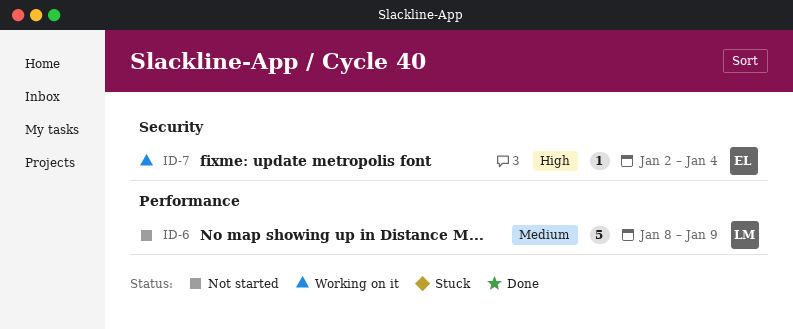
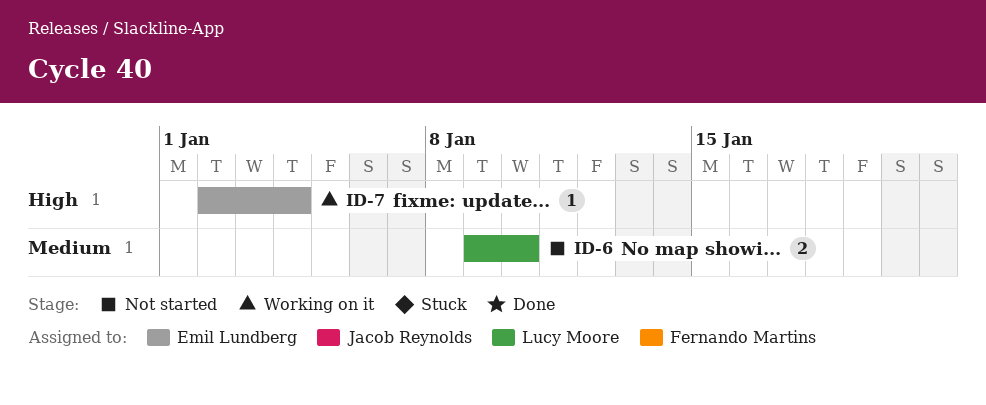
ID-6, estimate: 5 -> 2
ID-6, start: Jan 8 -> Jan 9
ID-6, due: Jan 9 -> Jan 10

